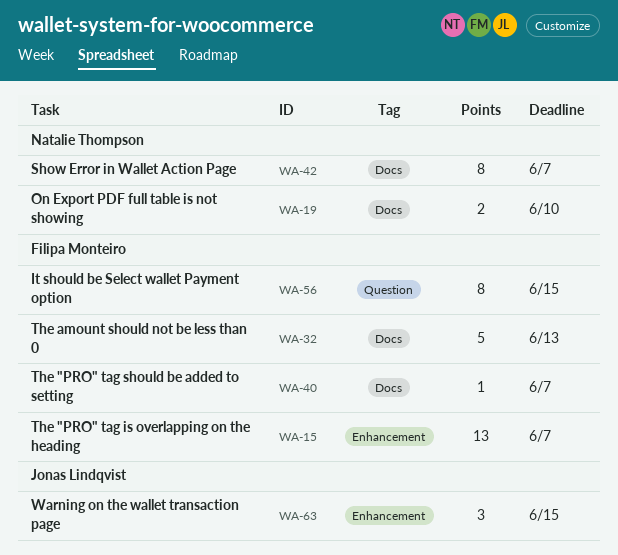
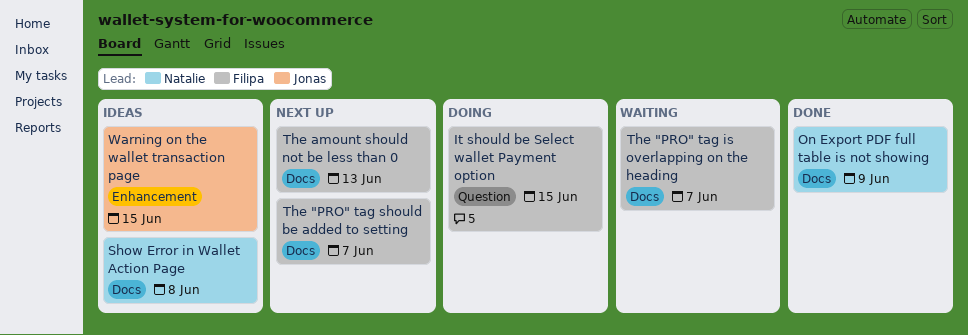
On Export PDF full table is not showing, due: Jun 10 -> Jun 9
Show Error in Wallet Action Page, due: Jun 7 -> Jun 8
The "PRO" tag is overlapping on the heading, label: Enhancement -> Docs

